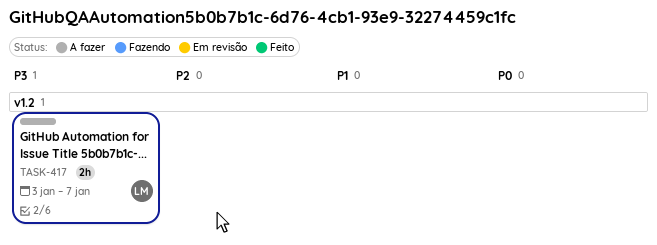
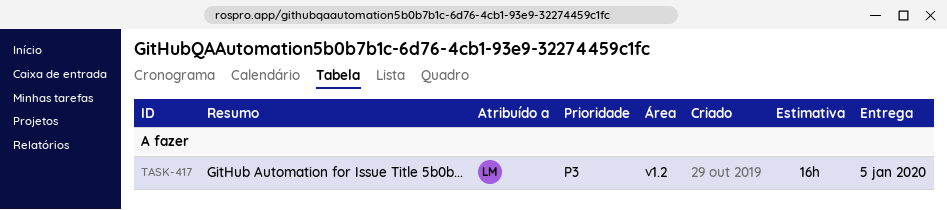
TASK-417, estimate: 2h -> 16h
TASK-417, due: Jan 7 -> Jan 5

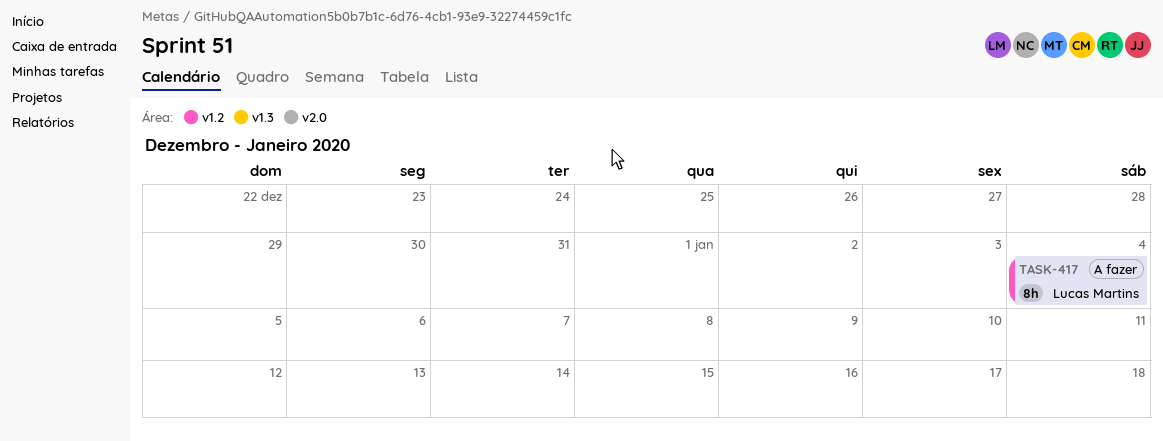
TASK-417, estimate: 16h -> 8h
TASK-417, due: Jan 5 -> Jan 4

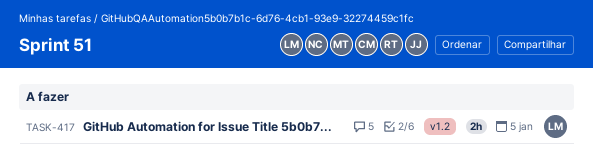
TASK-417, estimate: 8h -> 2h
TASK-417, due: Jan 4 -> Jan 5

